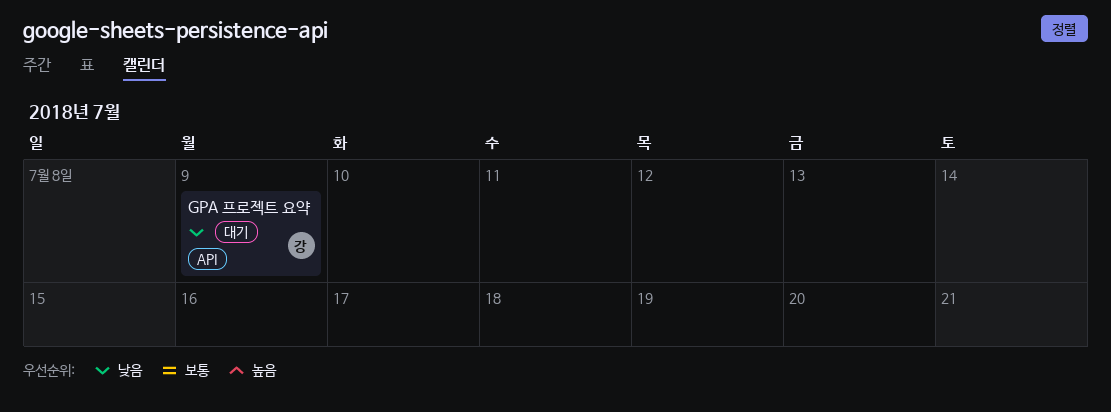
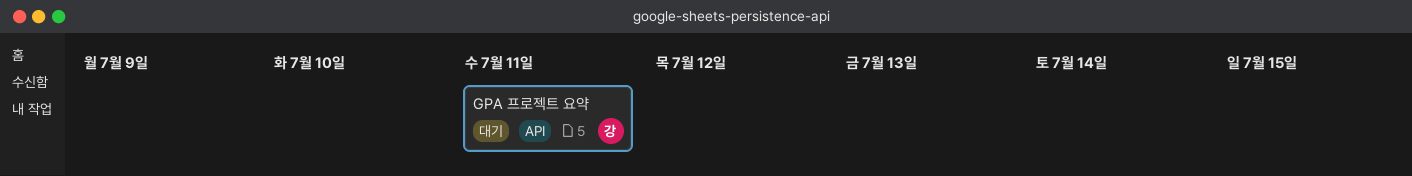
GPA 프로젝트 요약, due: Jul 9 -> Jul 11

